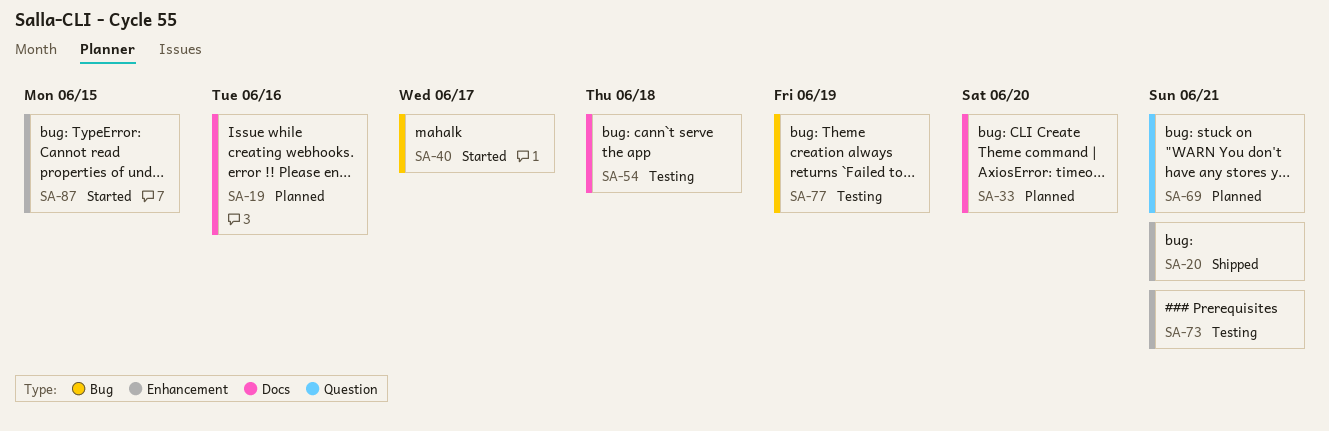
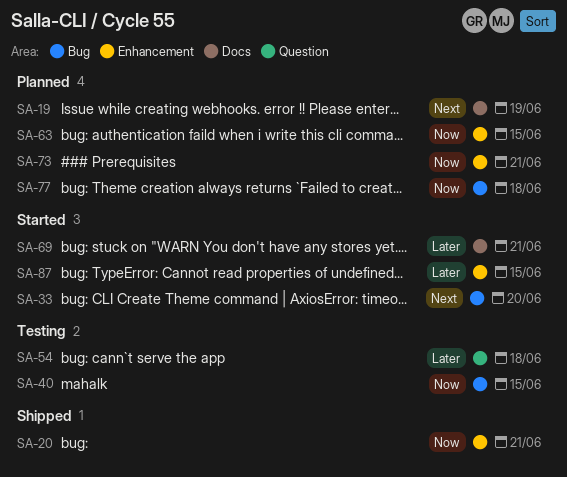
SA-19, due: Jun 16 -> Jun 19
SA-33, status: Planned -> Started
SA-33, label: Docs -> Bug
SA-40, status: Started -> Testing
SA-40, due: Jun 17 -> Jun 15
SA-54, label: Docs -> Question
SA-63: none -> present
SA-69, status: Planned -> Started
SA-69, label: Question -> Docs
SA-73, status: Testing -> Planned
SA-77, status: Testing -> Planned
SA-77, due: Jun 19 -> Jun 18

